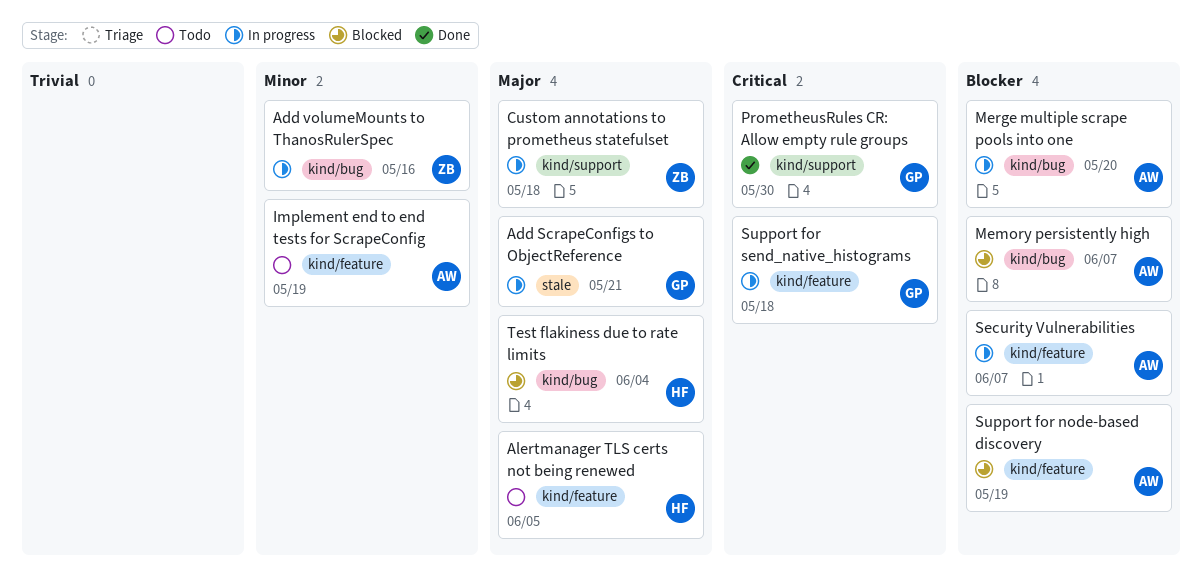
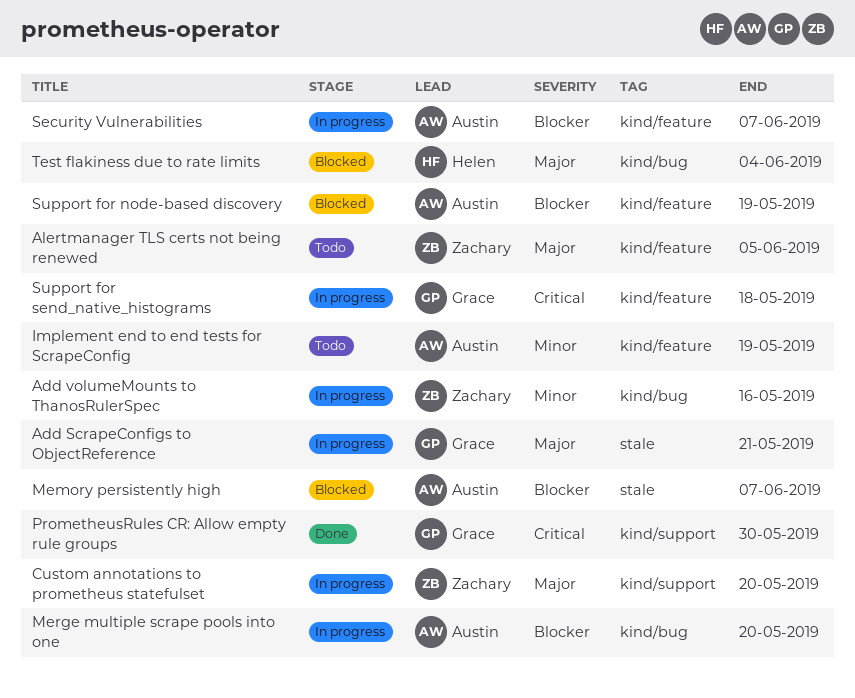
Alertmanager TLS certs not being renewed, owner: Helen -> Zachary
Custom annotations to prometheus statefulset, due: May 18 -> May 20
Memory persistently high, label: kind/bug -> stale

